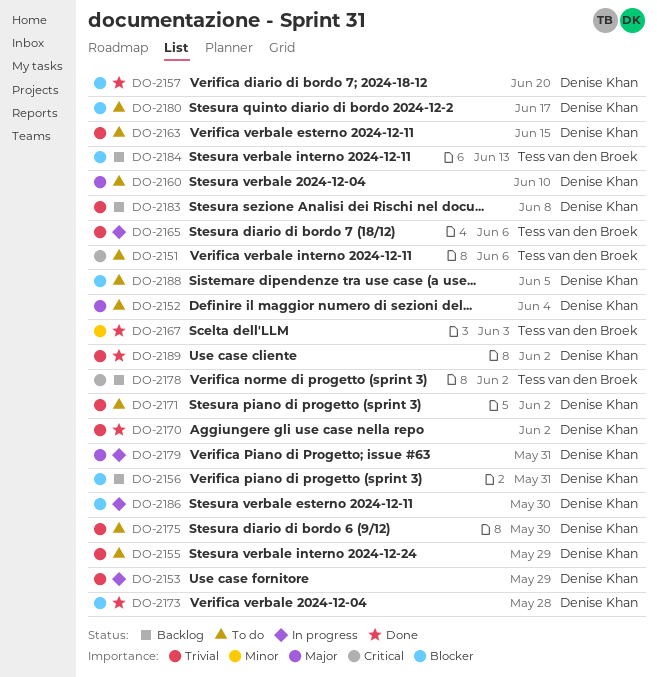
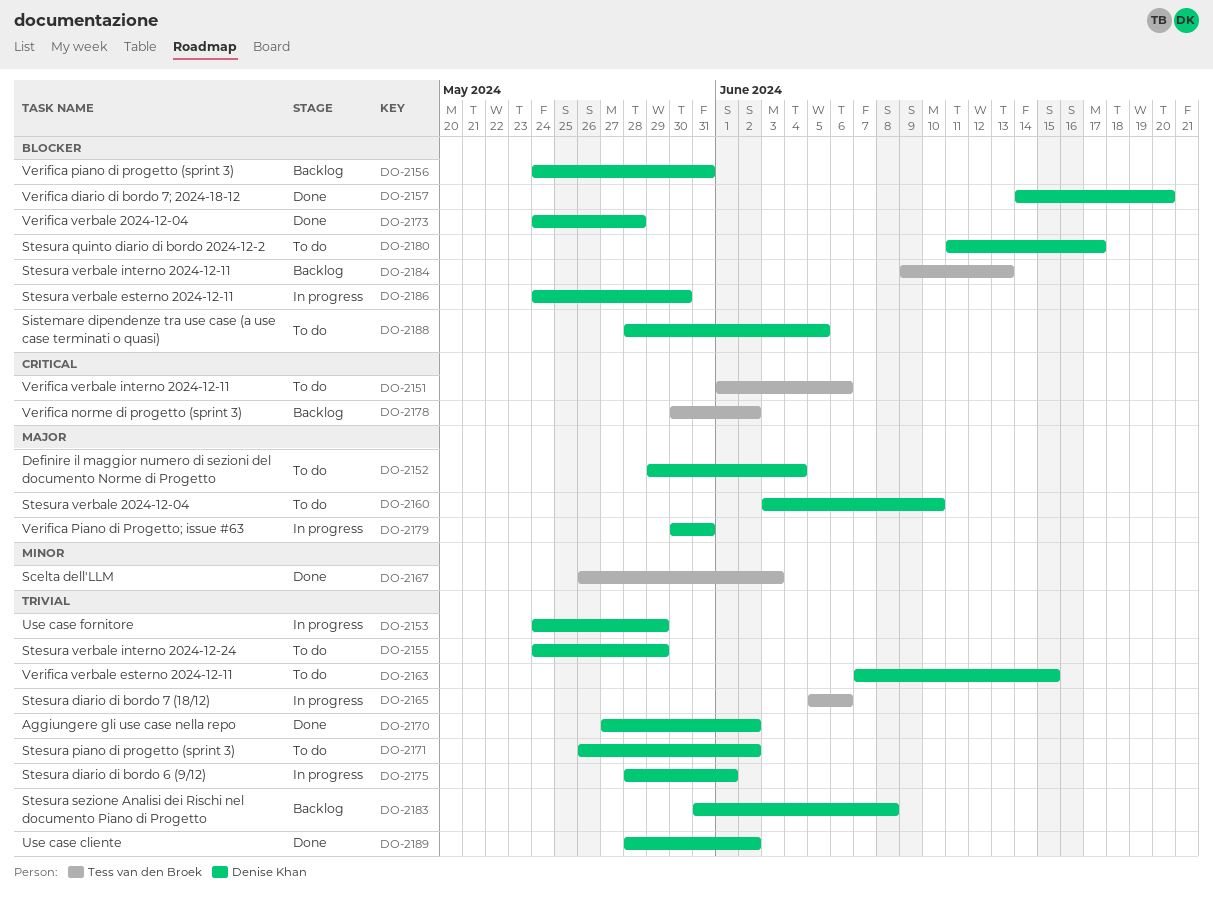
DO-2175, status: To do -> In progress
DO-2175, due: May 30 -> Jun 1

